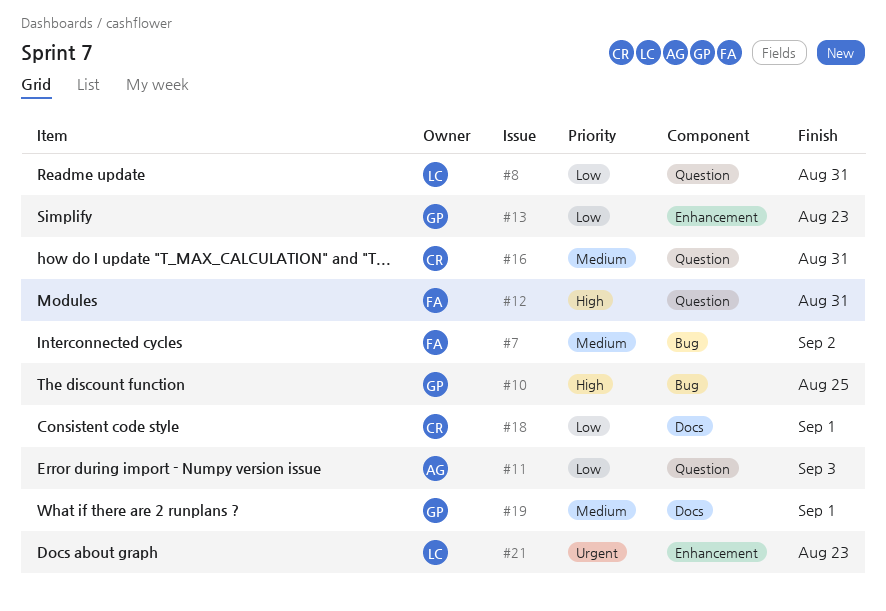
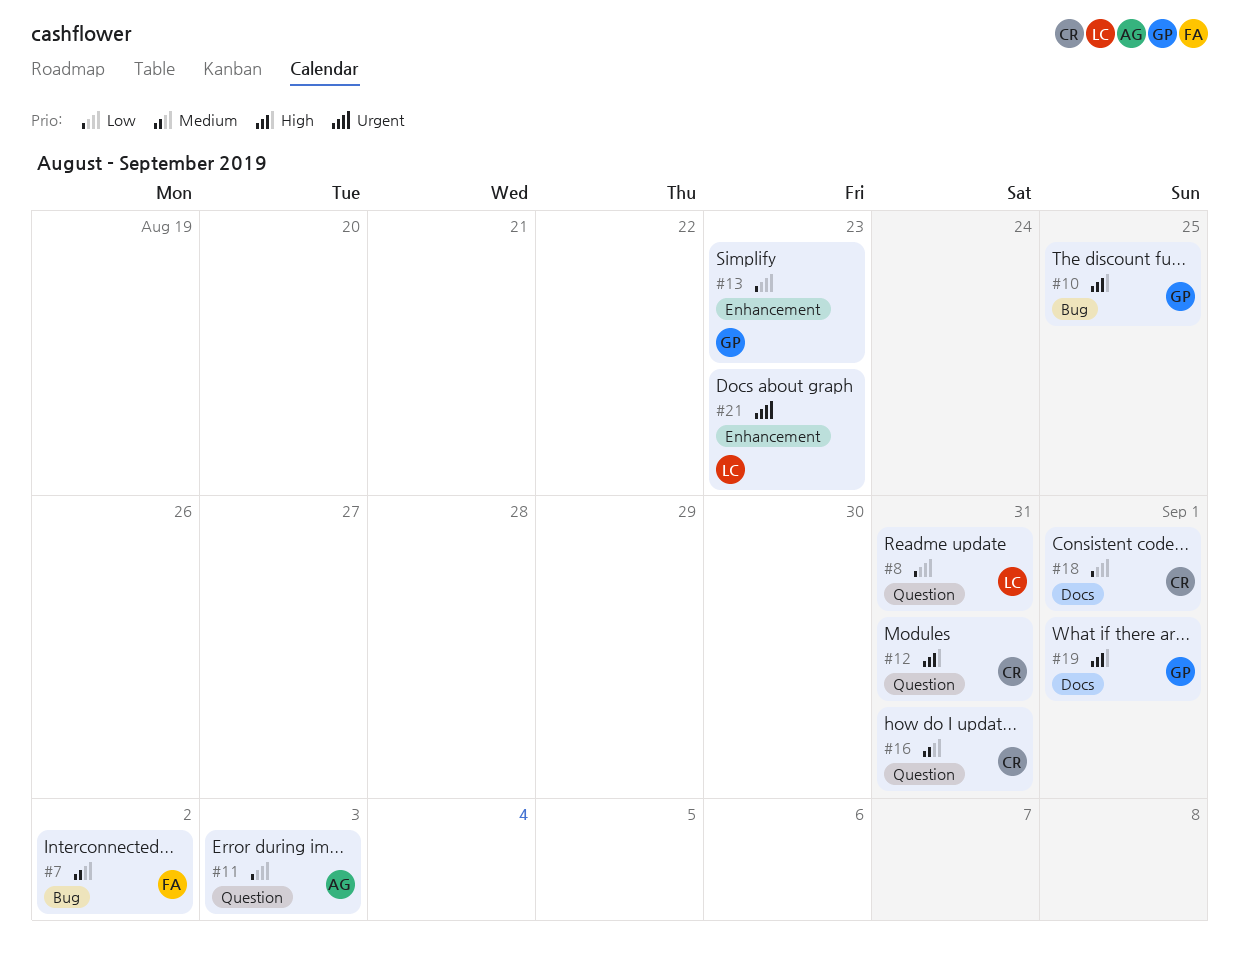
#12, owner: FA -> CR
#19, priority: Medium -> High

